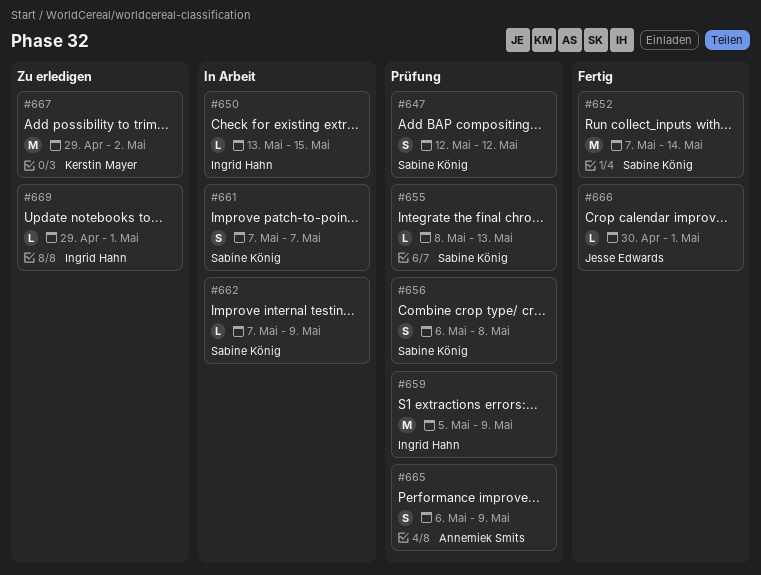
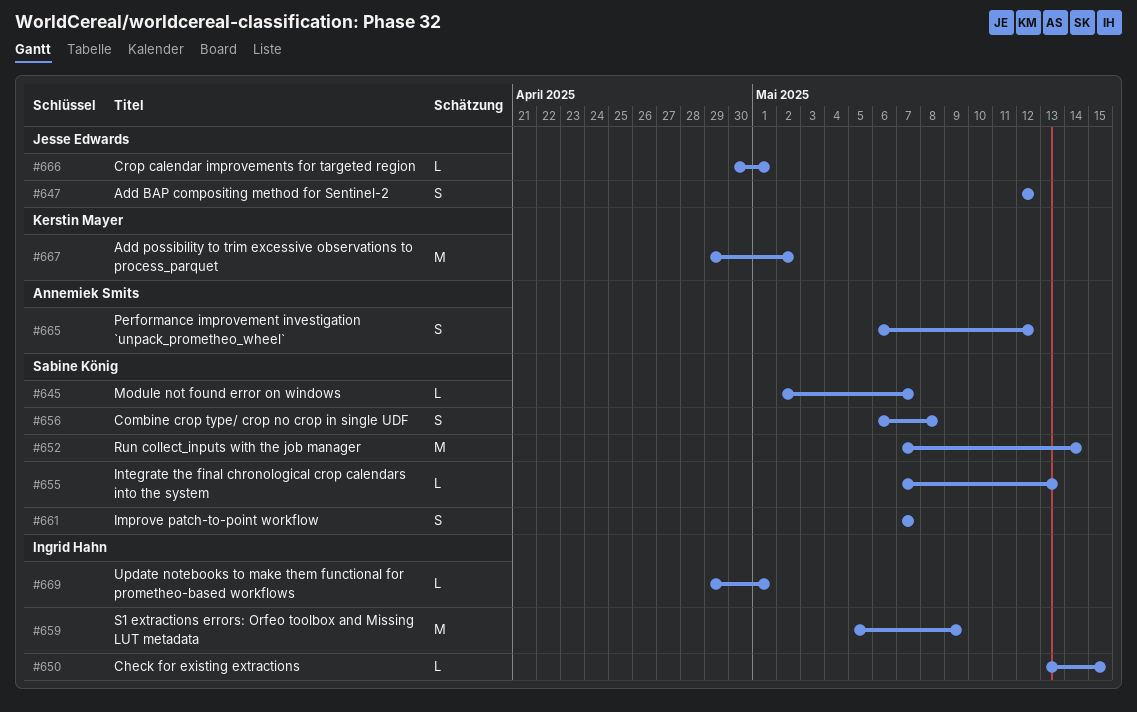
#645: none -> present
#647, owner: Sabine König -> Jesse Edwards
#655, start: May 8 -> May 7
#662: present -> none
#665, due: May 9 -> May 12

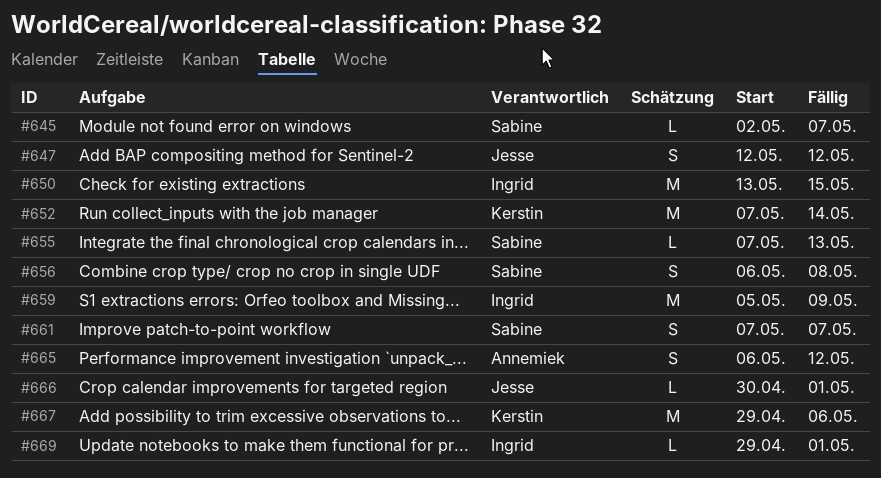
#650, estimate: L -> M
#652, owner: Sabine König -> Kerstin Mayer
#667, due: May 2 -> May 6

